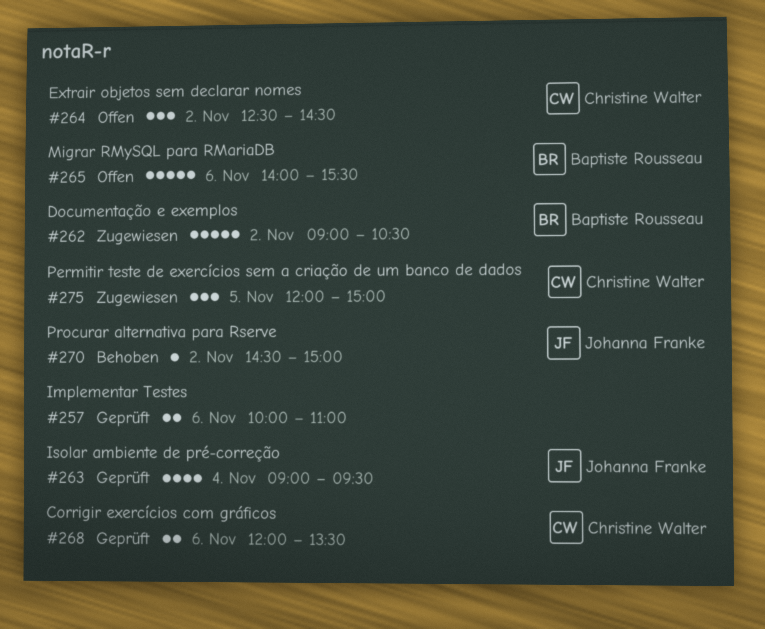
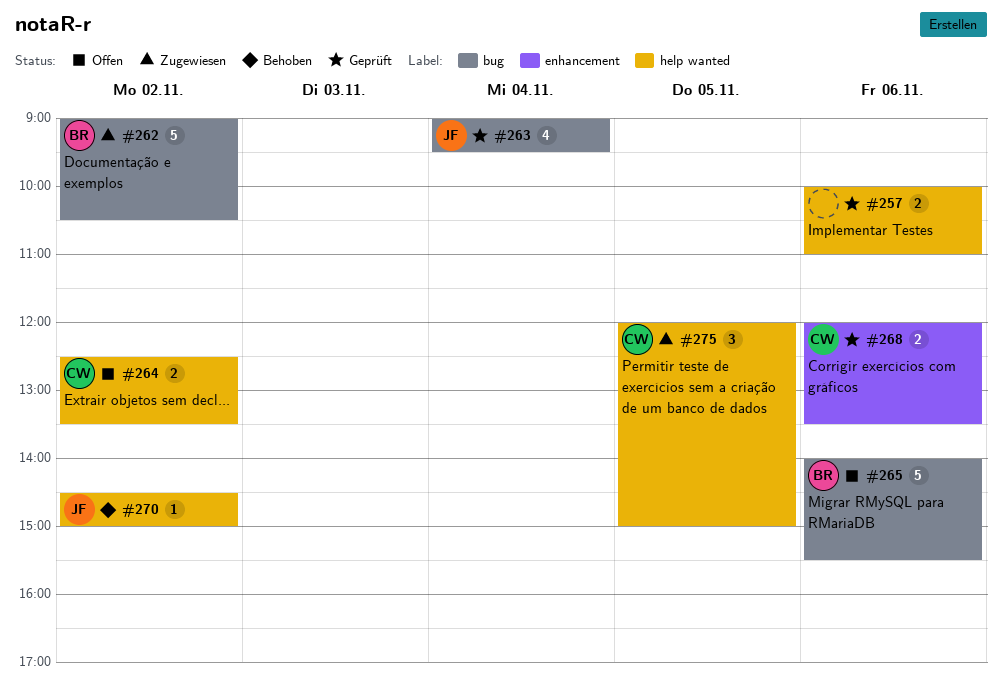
#264, estimate: 3 -> 2
#264, ends: 14:30 -> 13:30

